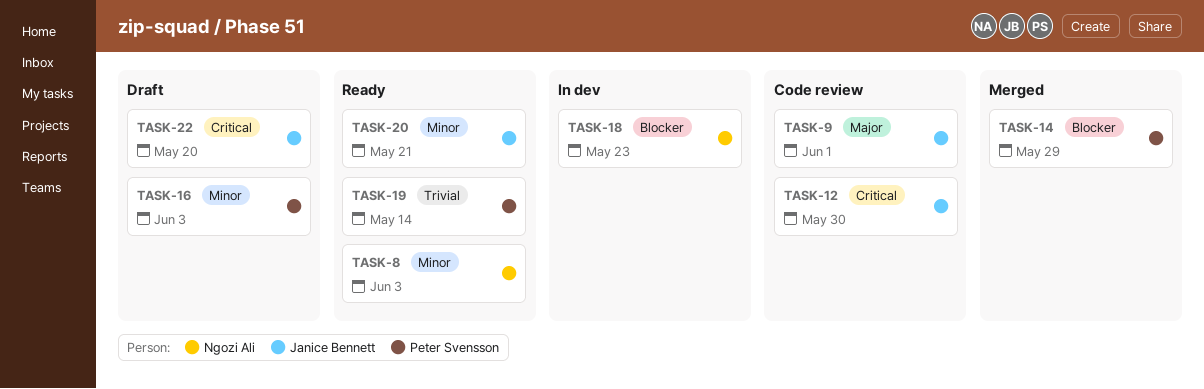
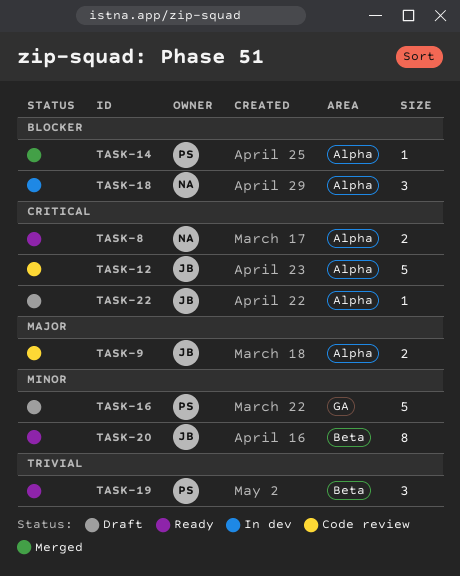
TASK-8, priority: Minor -> Critical

